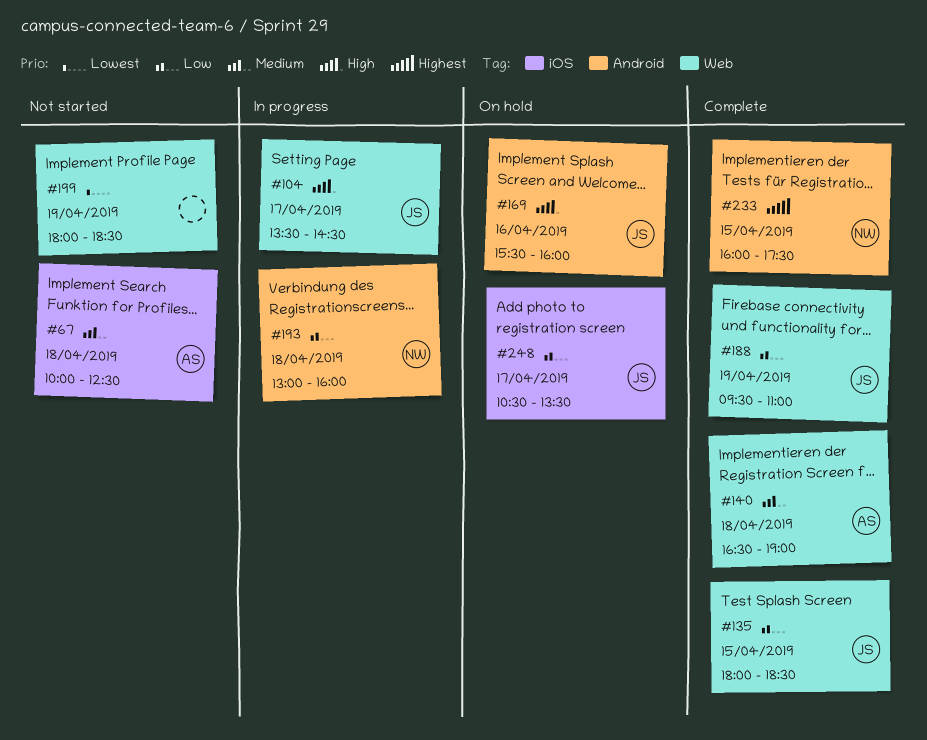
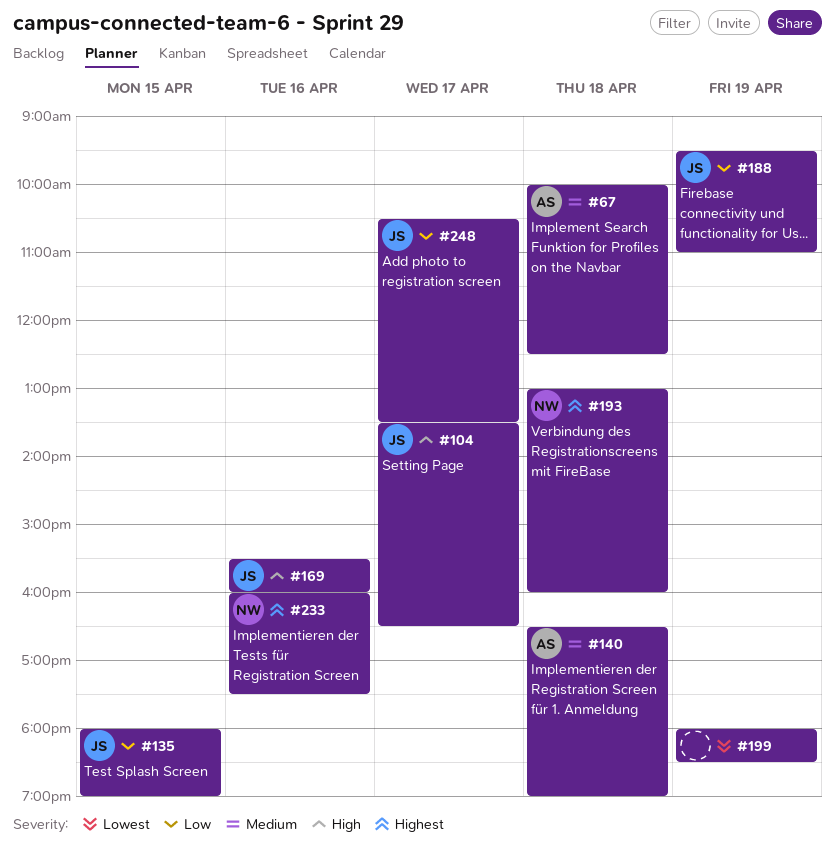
#104, ends: 14:30 -> 16:30
#135, ends: 18:30 -> 19:00
#193, priority: Low -> Highest
#233, day: Apr 15 -> Apr 16

